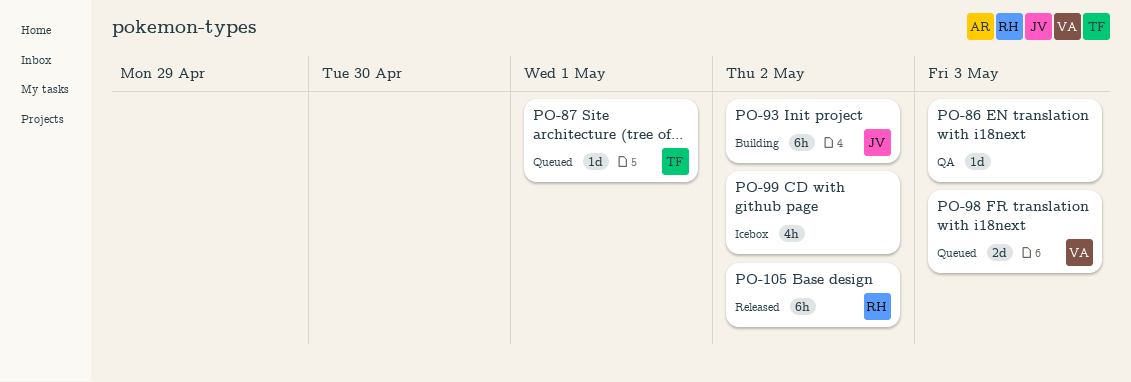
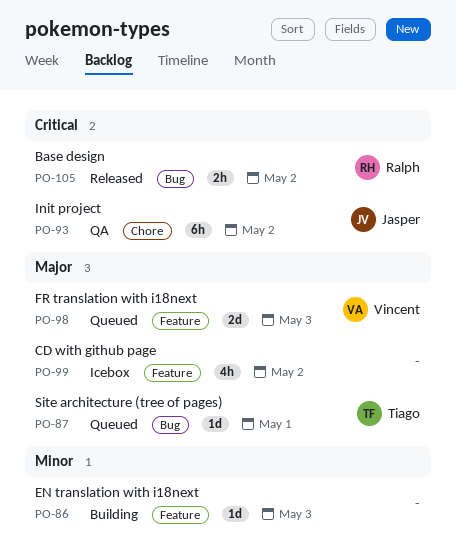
PO-86, status: QA -> Building
PO-93, status: Building -> QA
PO-105, estimate: 6h -> 2h

